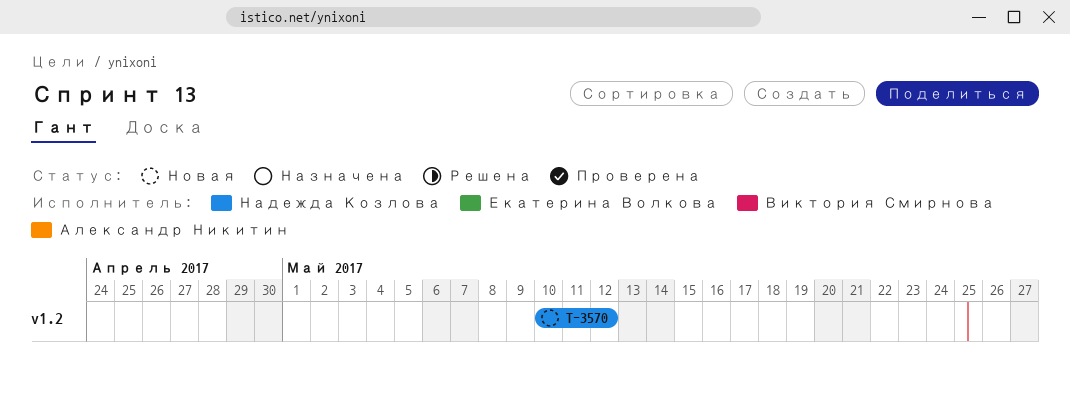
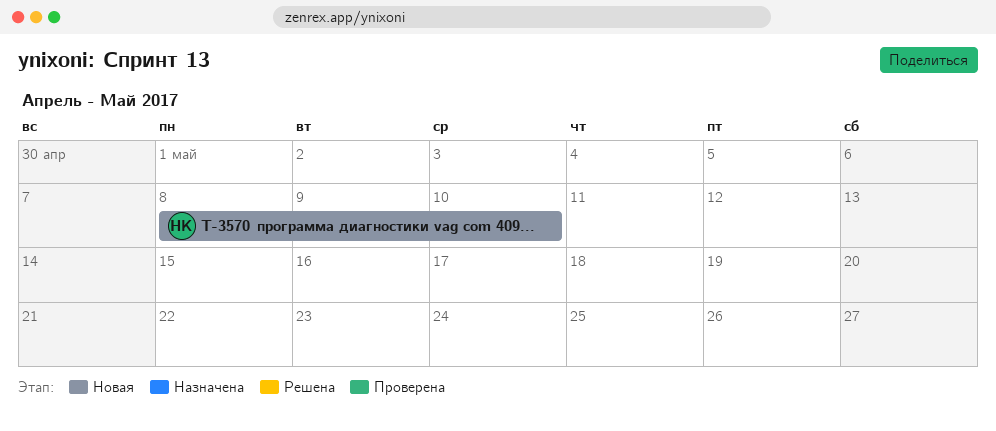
T-3570, start: May 10 -> May 8
T-3570, due: May 12 -> May 10

